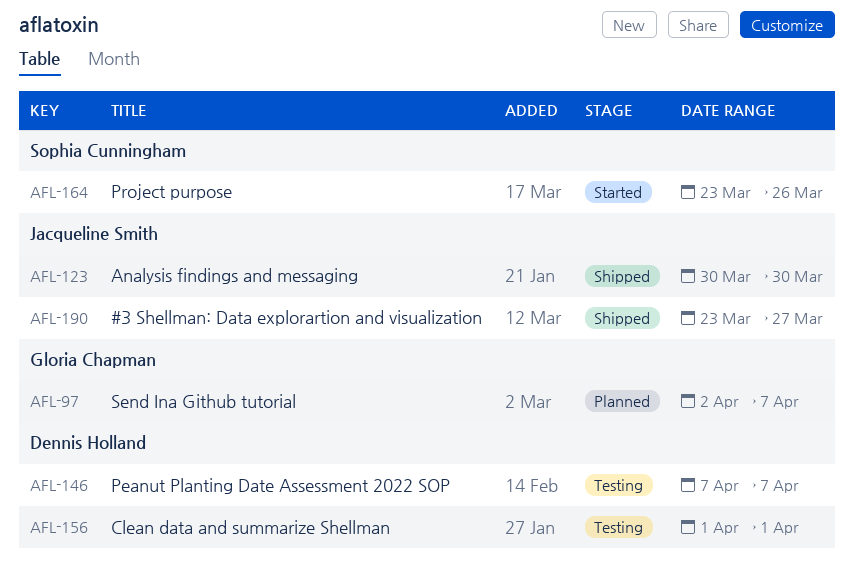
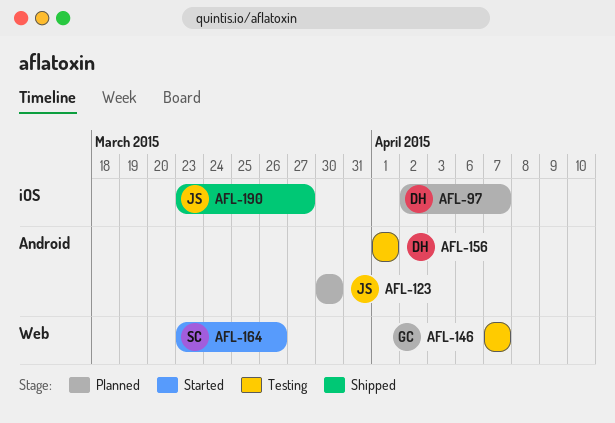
AFL-97, owner: Gloria Chapman -> Dennis Holland
AFL-123, status: Shipped -> Planned
AFL-146, owner: Dennis Holland -> Gloria Chapman

